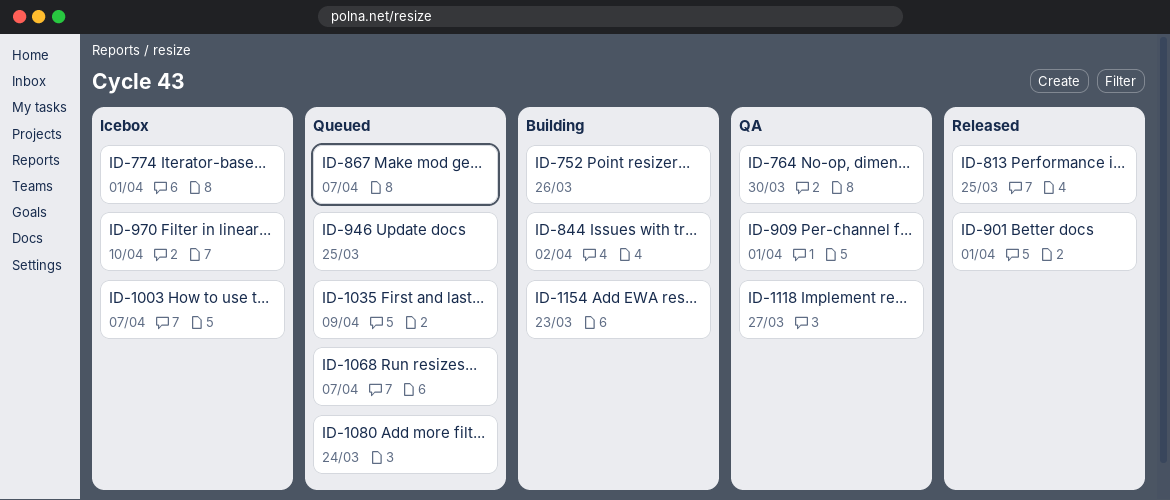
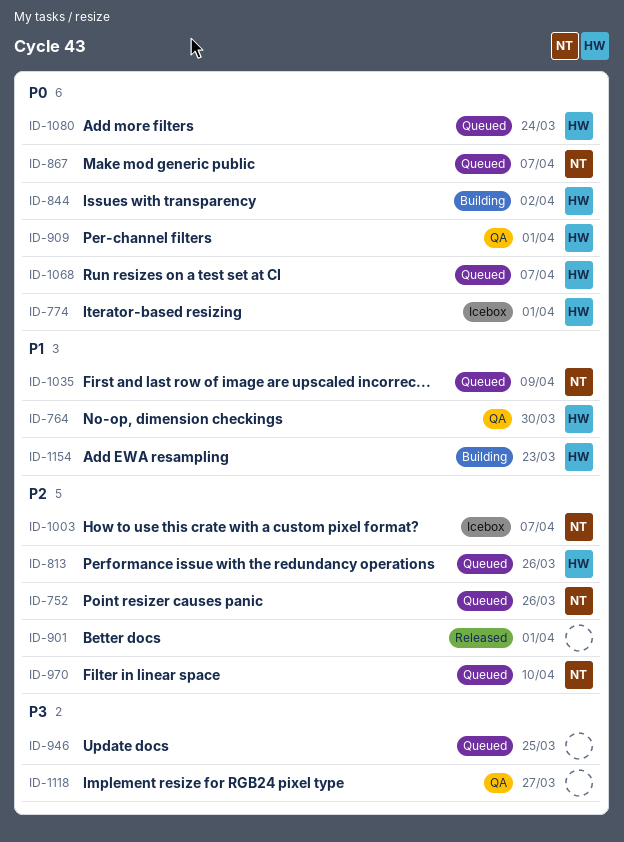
ID-752, status: Building -> Queued
ID-813, status: Released -> Queued
ID-813, due: Mar 25 -> Mar 26
ID-970, status: Icebox -> Queued

